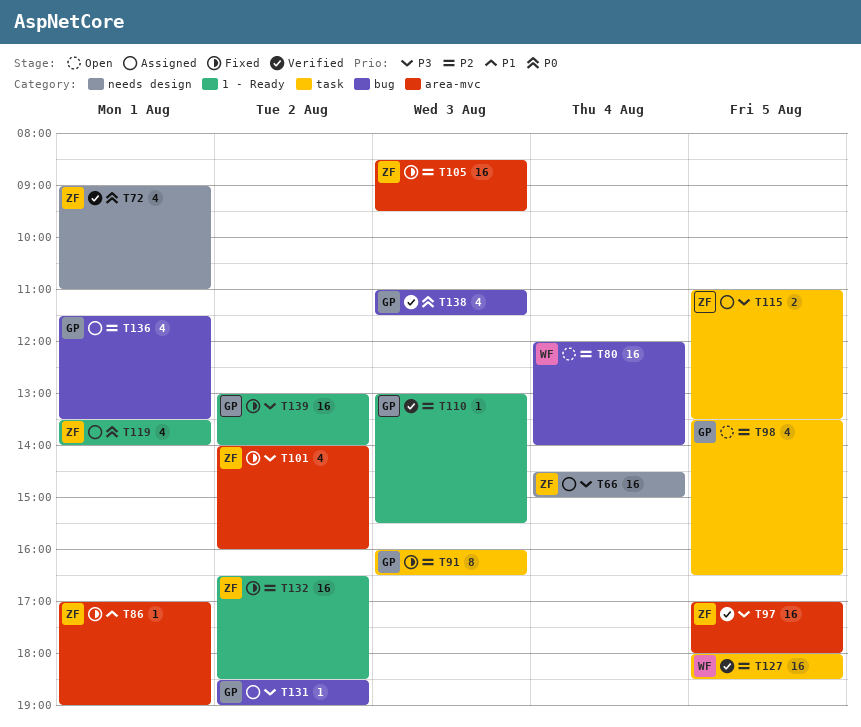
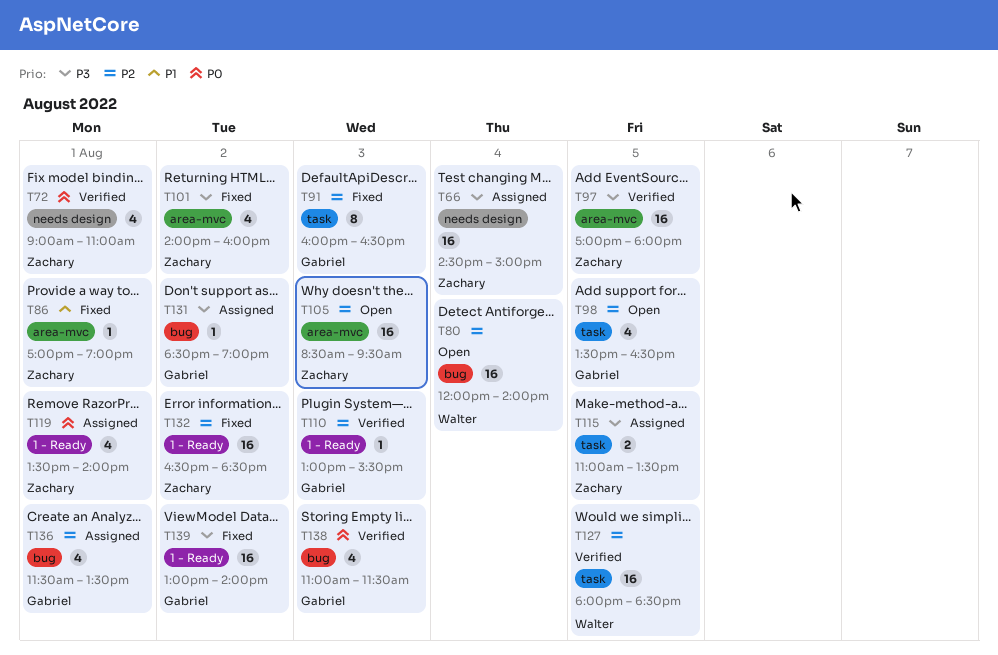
T105, status: Fixed -> Open

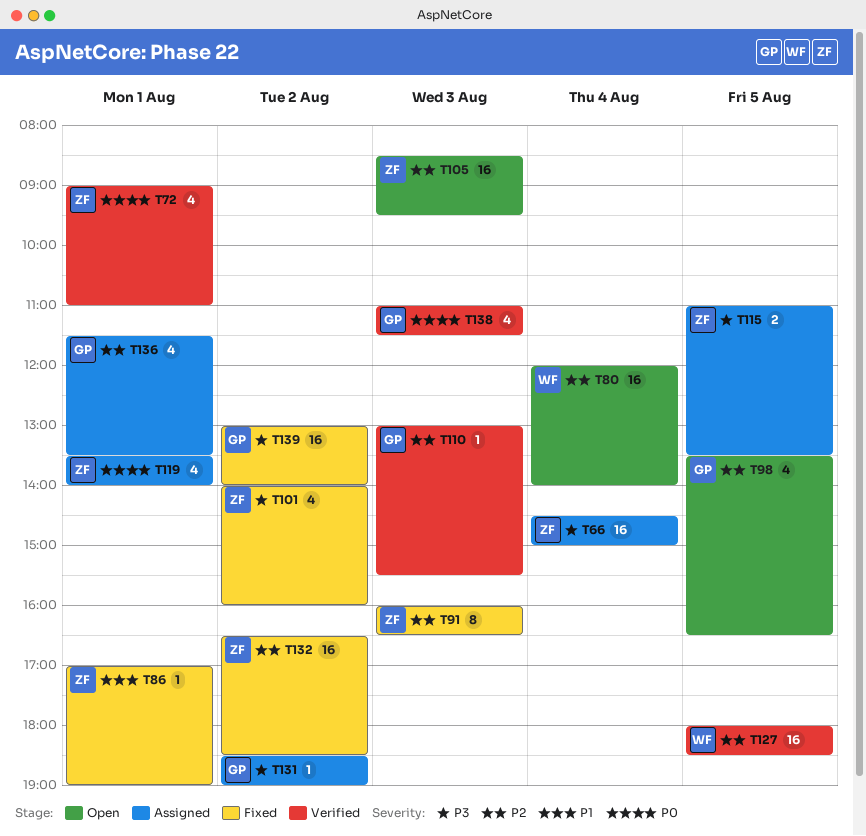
T91, owner: Gabriel -> Zachary
T97: present -> none

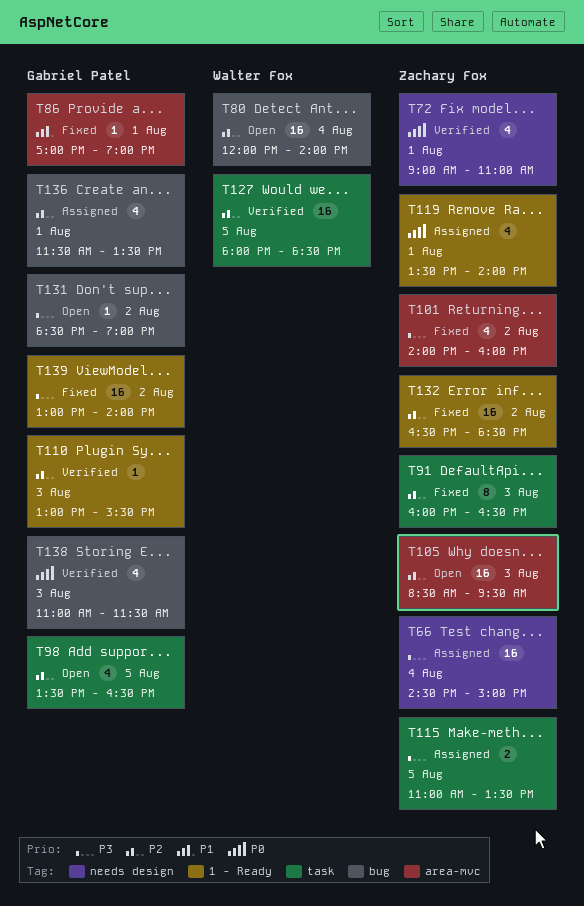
T86, owner: Zachary Fox -> Gabriel Patel
T131, status: Assigned -> Open

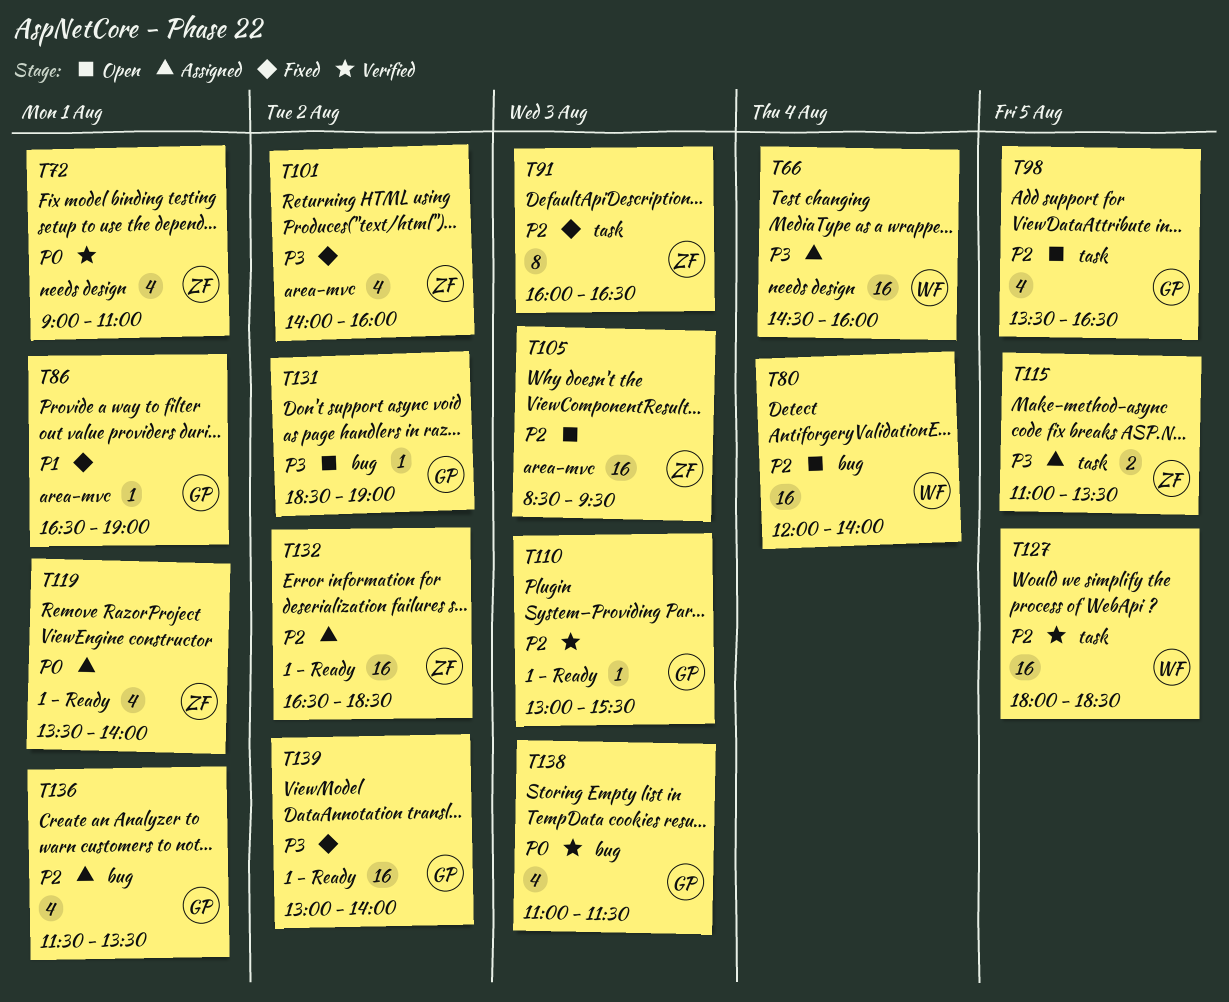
T66, owner: Zachary Fox -> Walter Fox
T66, ends: 15:00 -> 16:00
T86, begins: 17:00 -> 16:30
T132, status: Fixed -> Assigned

